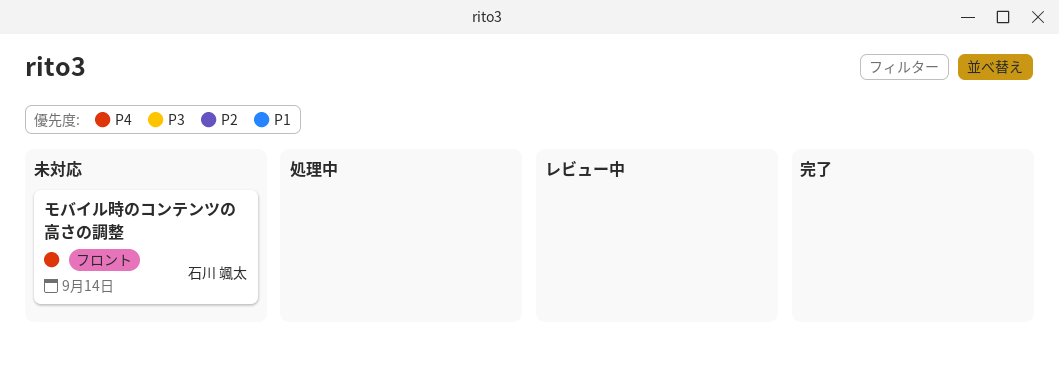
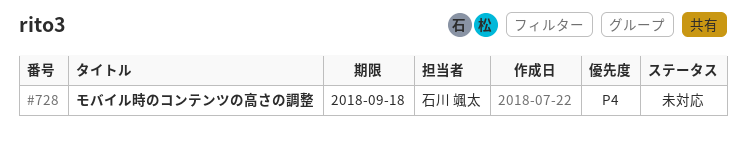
モバイル時のコンテンツの高さの調整, due: Sep 14 -> Sep 18

